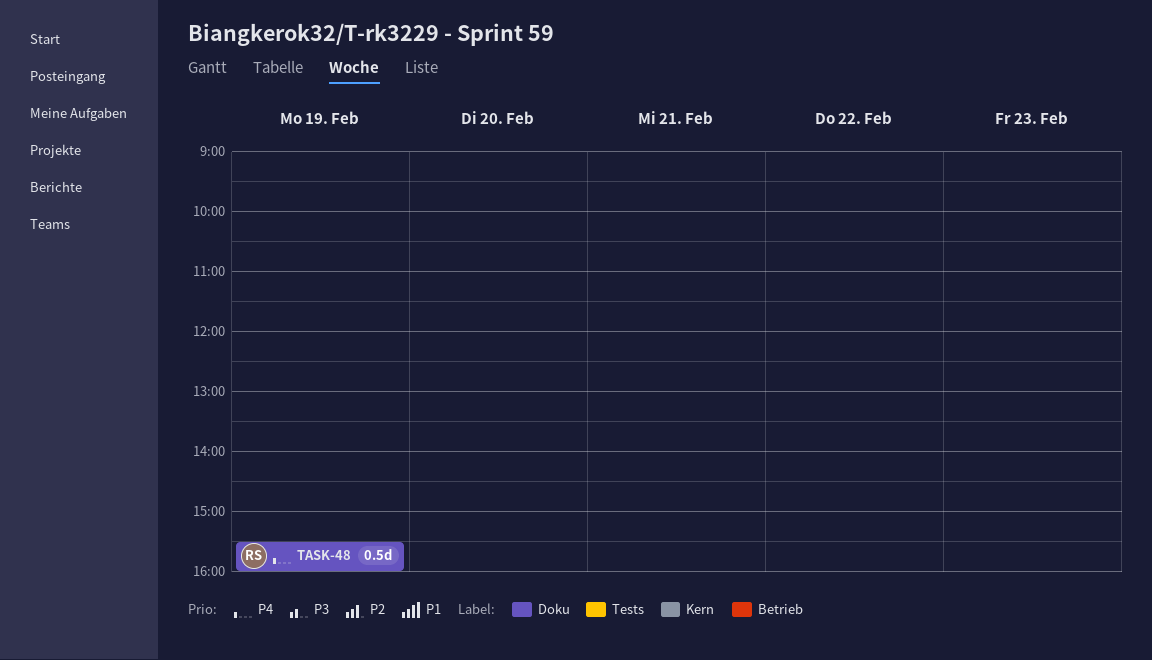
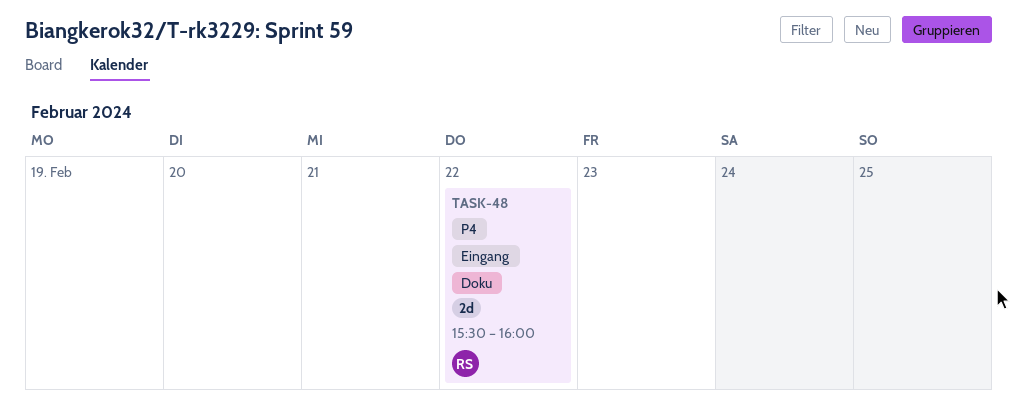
TASK-48, estimate: 0.5d -> 2d
TASK-48, day: Feb 19 -> Feb 22

